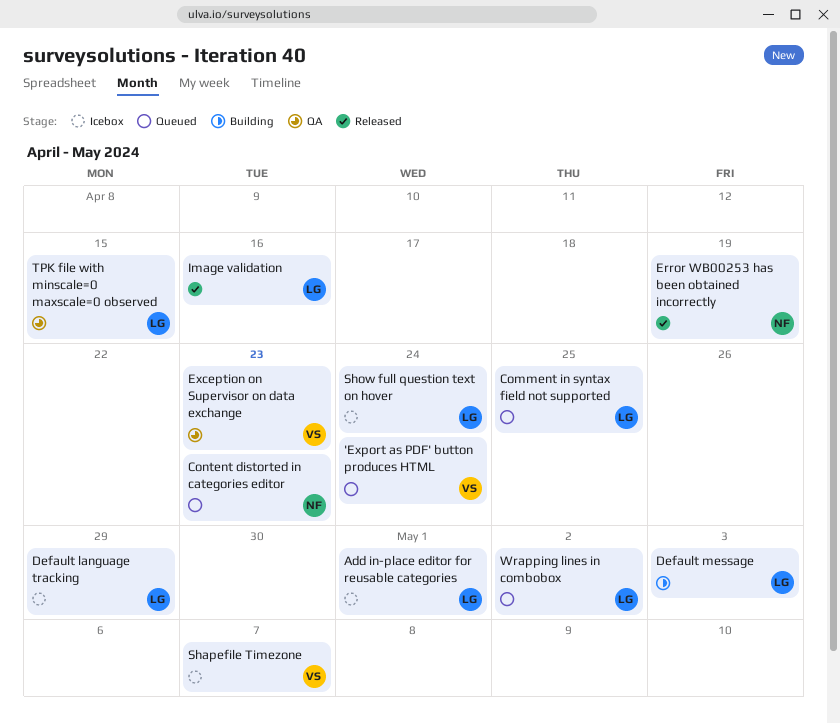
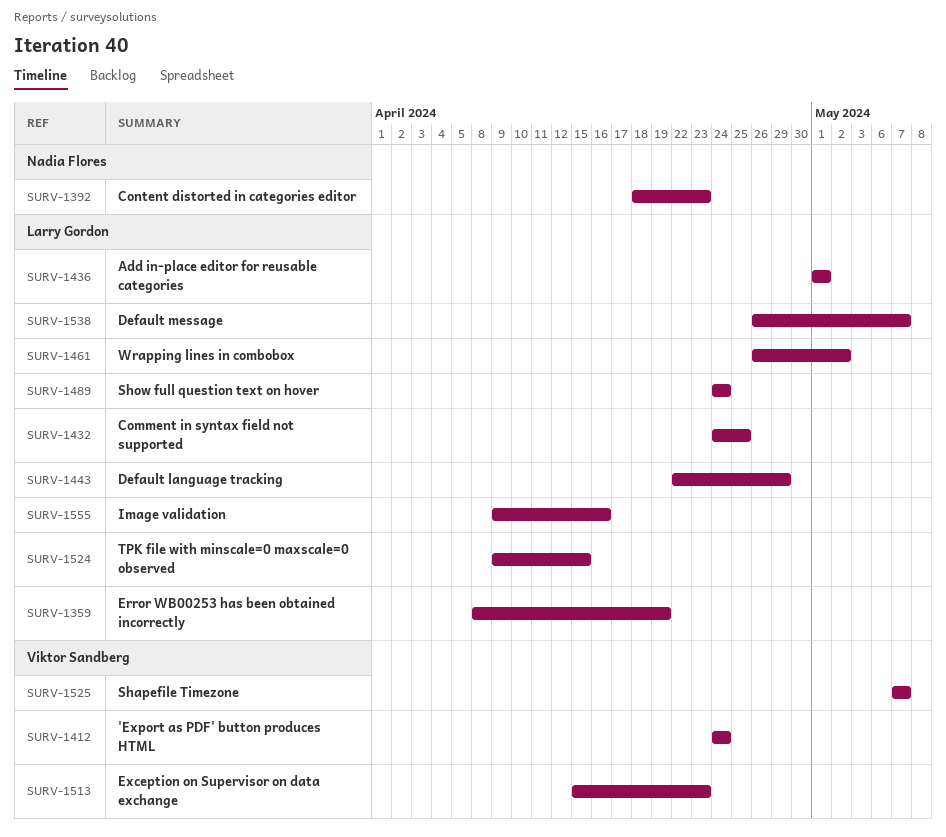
Default message, due: May 3 -> May 7
Error WB00253 has been obtained incorrectly, owner: Nadia Flores -> Larry Gordon

